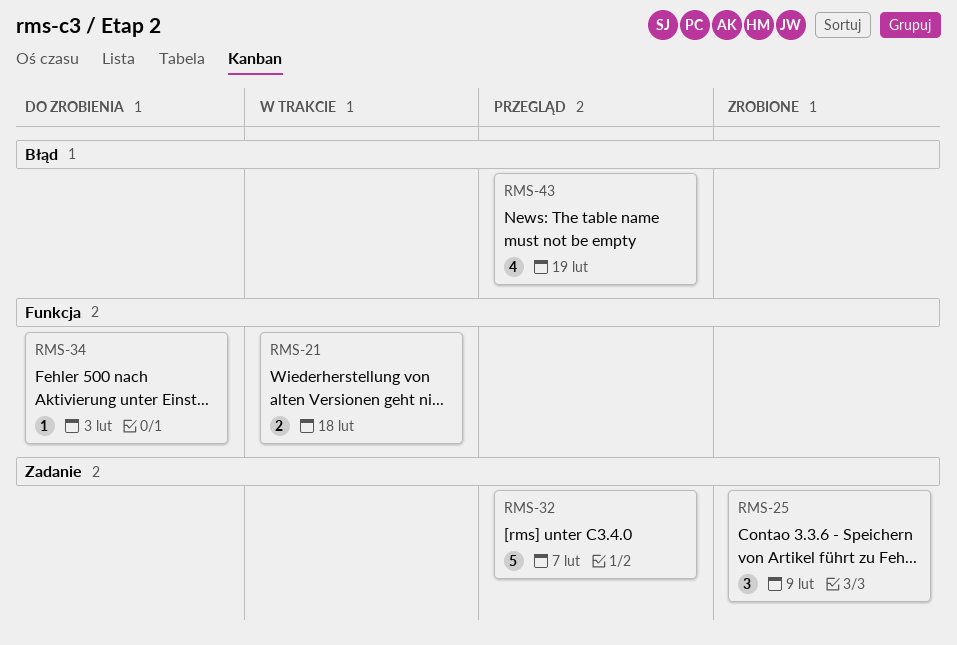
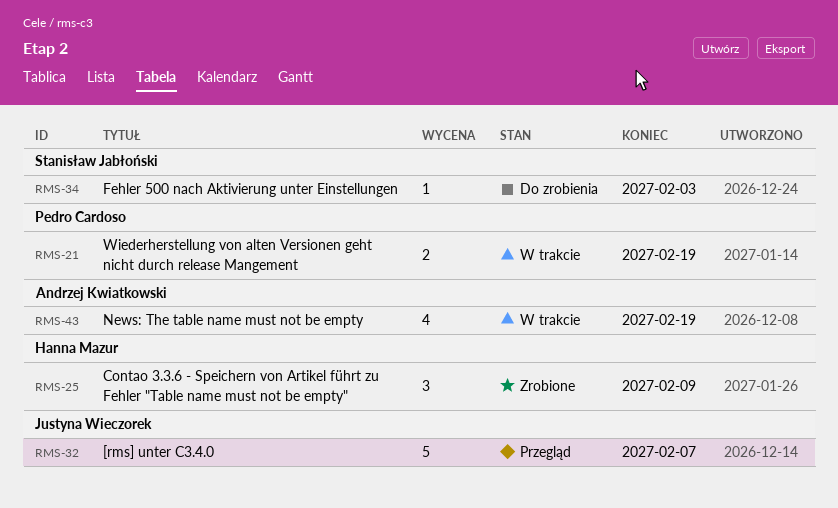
RMS-21, due: Feb 18 -> Feb 19
RMS-43, status: Przegląd -> W trakcie

